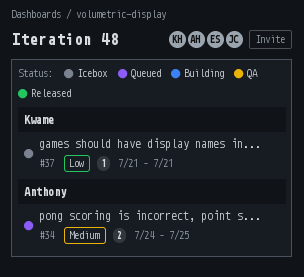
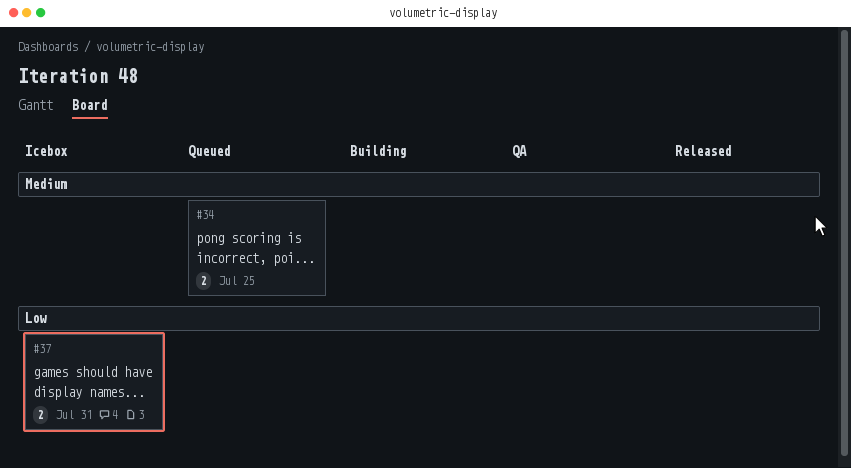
#37, estimate: 1 -> 2
#37, due: Jul 21 -> Jul 31

